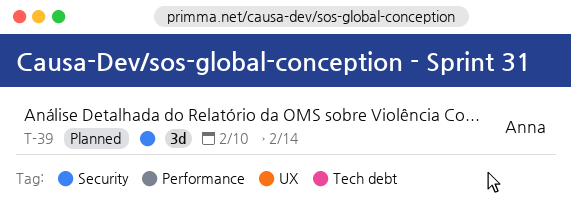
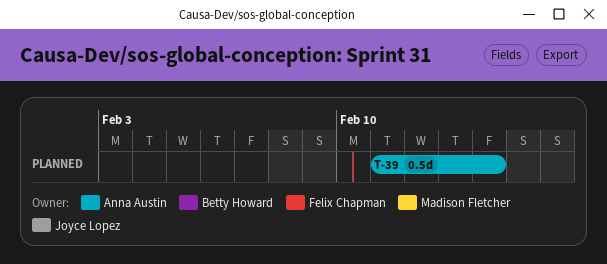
T-39, estimate: 3d -> 0.5d
T-39, start: Feb 10 -> Feb 11

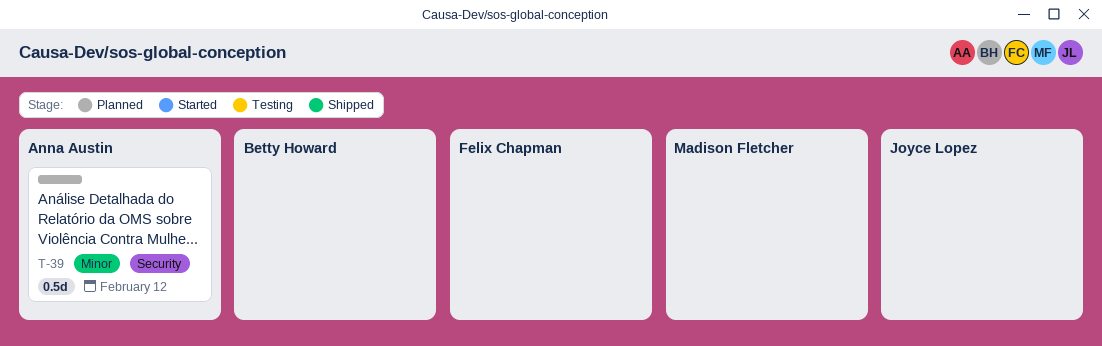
T-39, due: Feb 14 -> Feb 12

